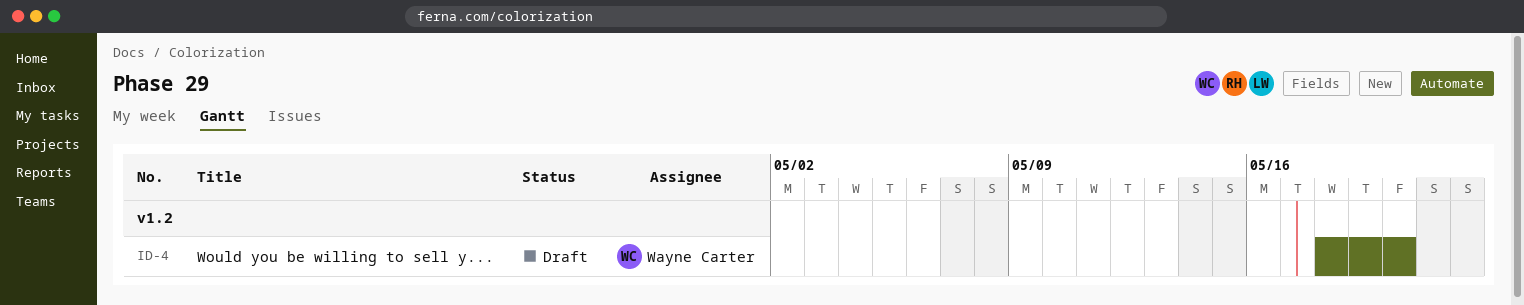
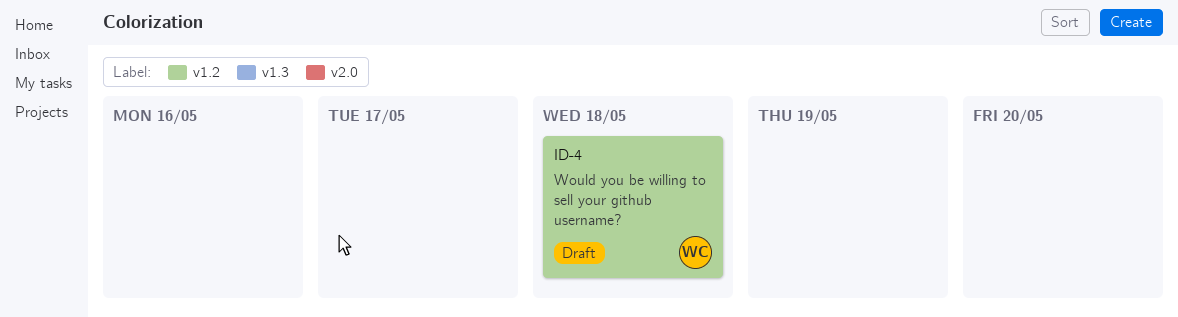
ID-4, due: May 20 -> May 18

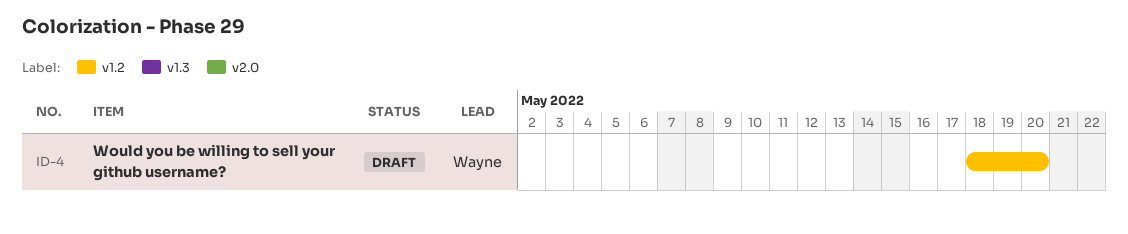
ID-4, due: May 18 -> May 20

